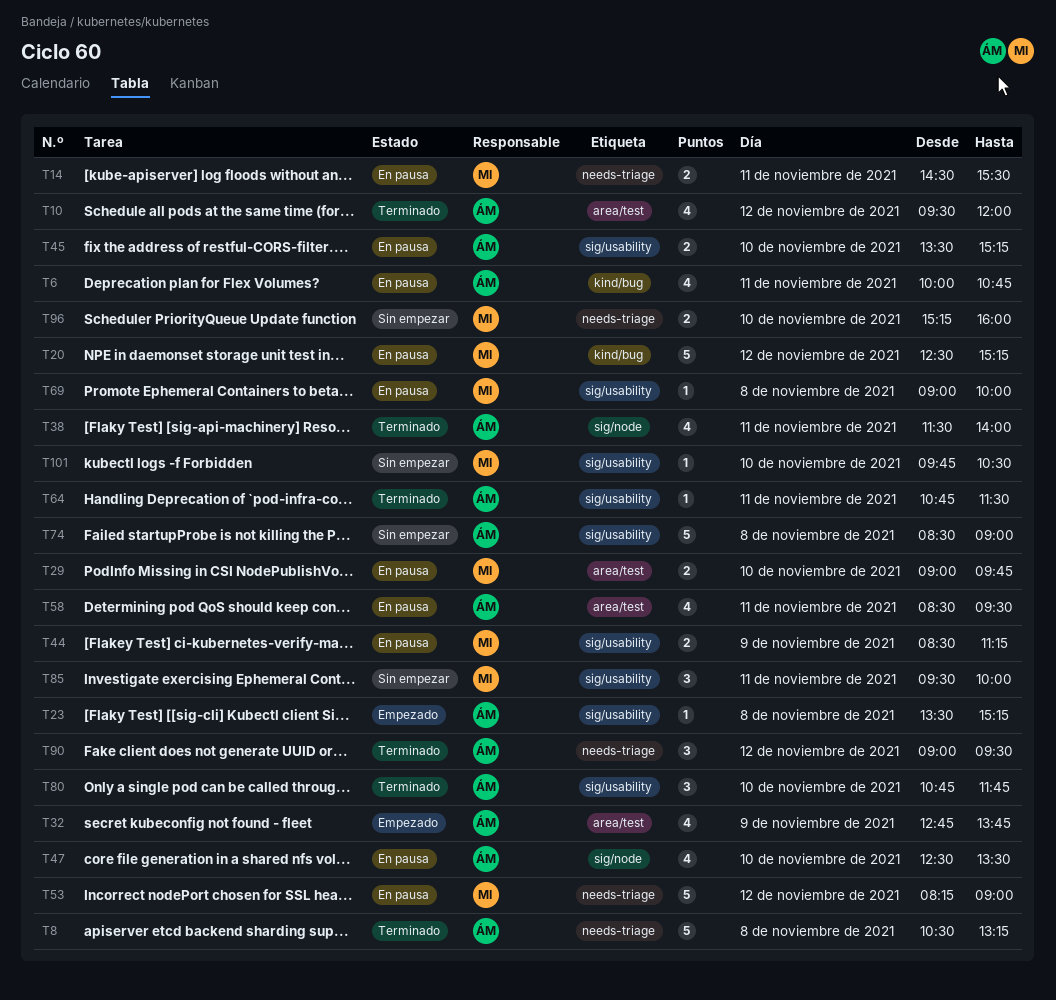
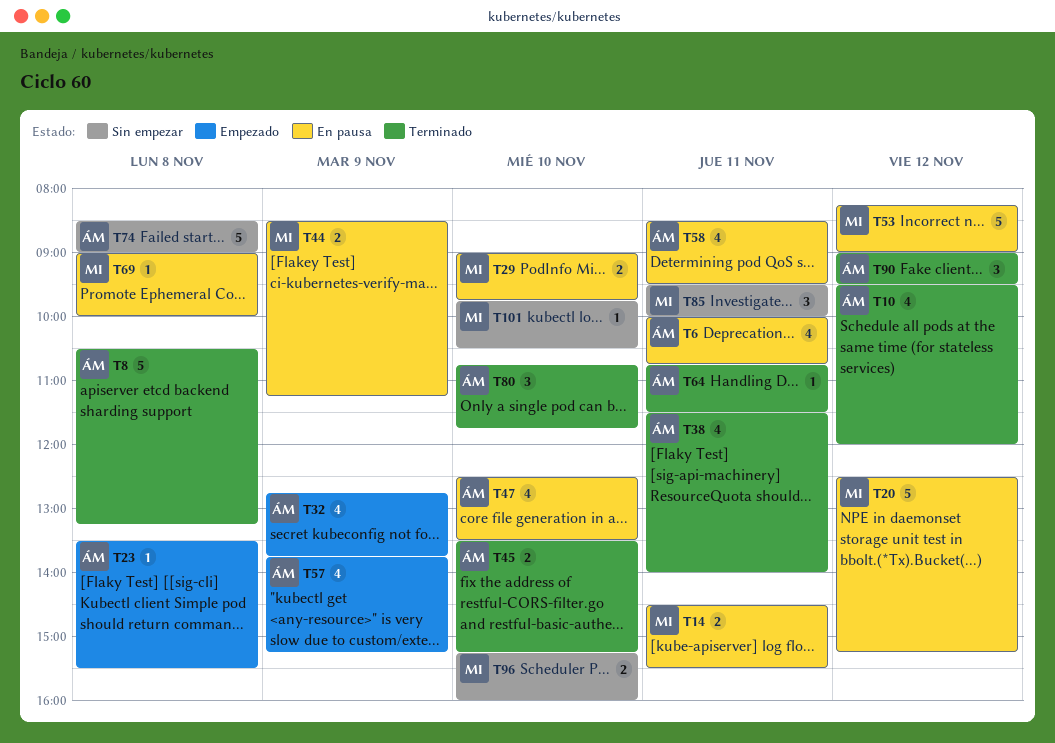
T23, ends: 15:15 -> 15:30
T45, status: En pausa -> Terminado
T57: none -> present

